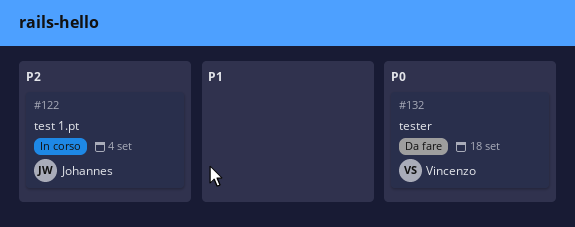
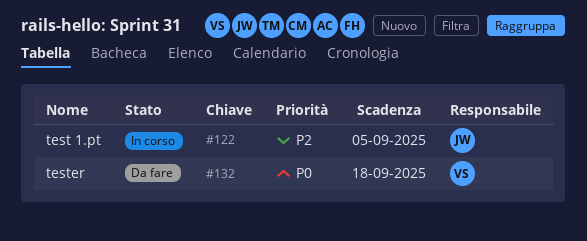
#122, due: Sep 4 -> Sep 5

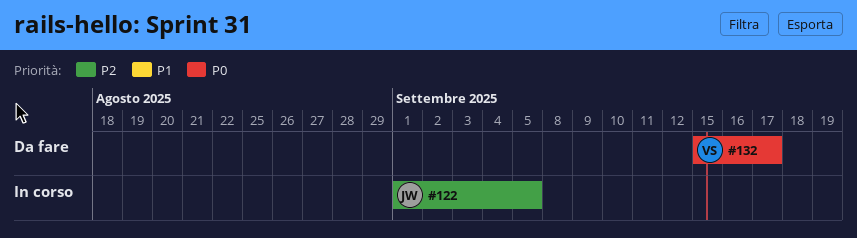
#132, due: Sep 18 -> Sep 17

